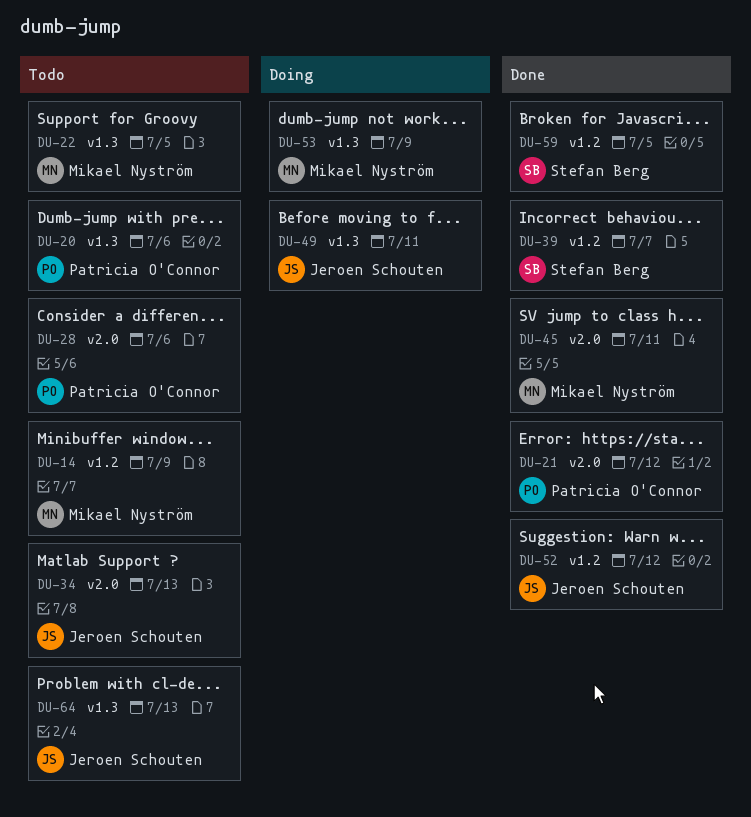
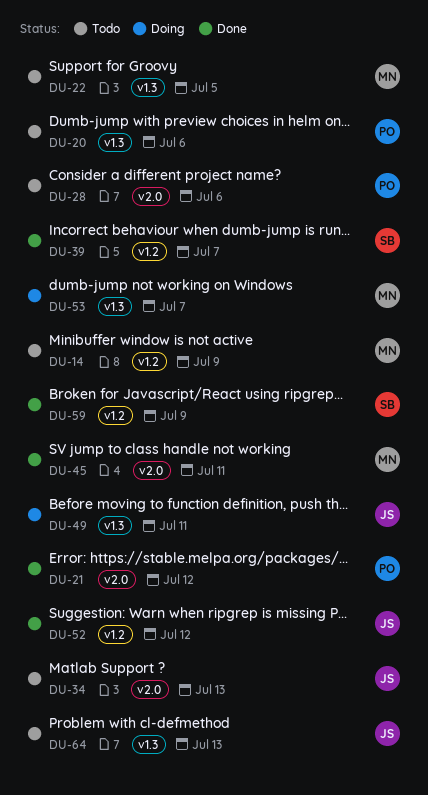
DU-53, due: Jul 9 -> Jul 7
DU-59, due: Jul 5 -> Jul 9

